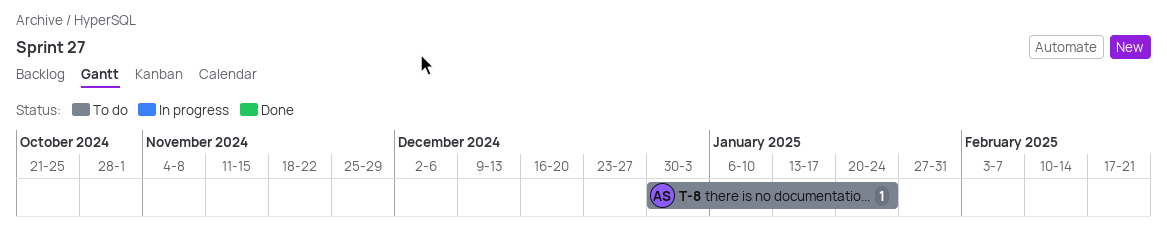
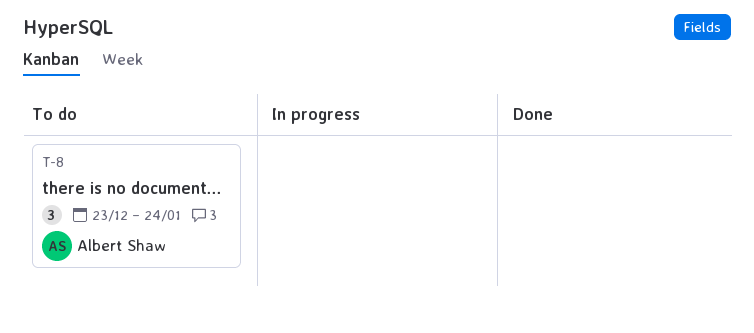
T-8, estimate: 1 -> 3
T-8, start: Dec 30 -> Dec 23

